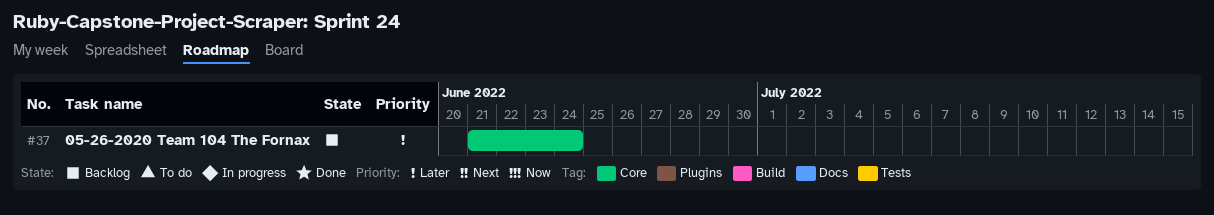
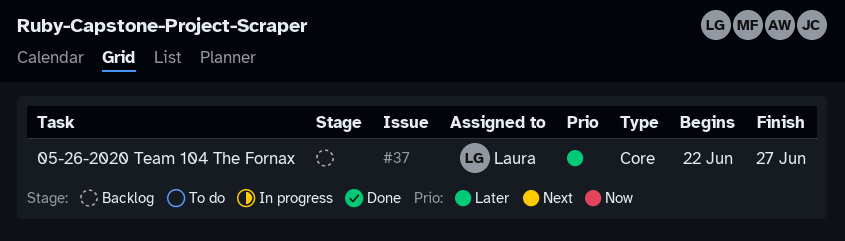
#37, start: Jun 21 -> Jun 22
#37, due: Jun 24 -> Jun 27

